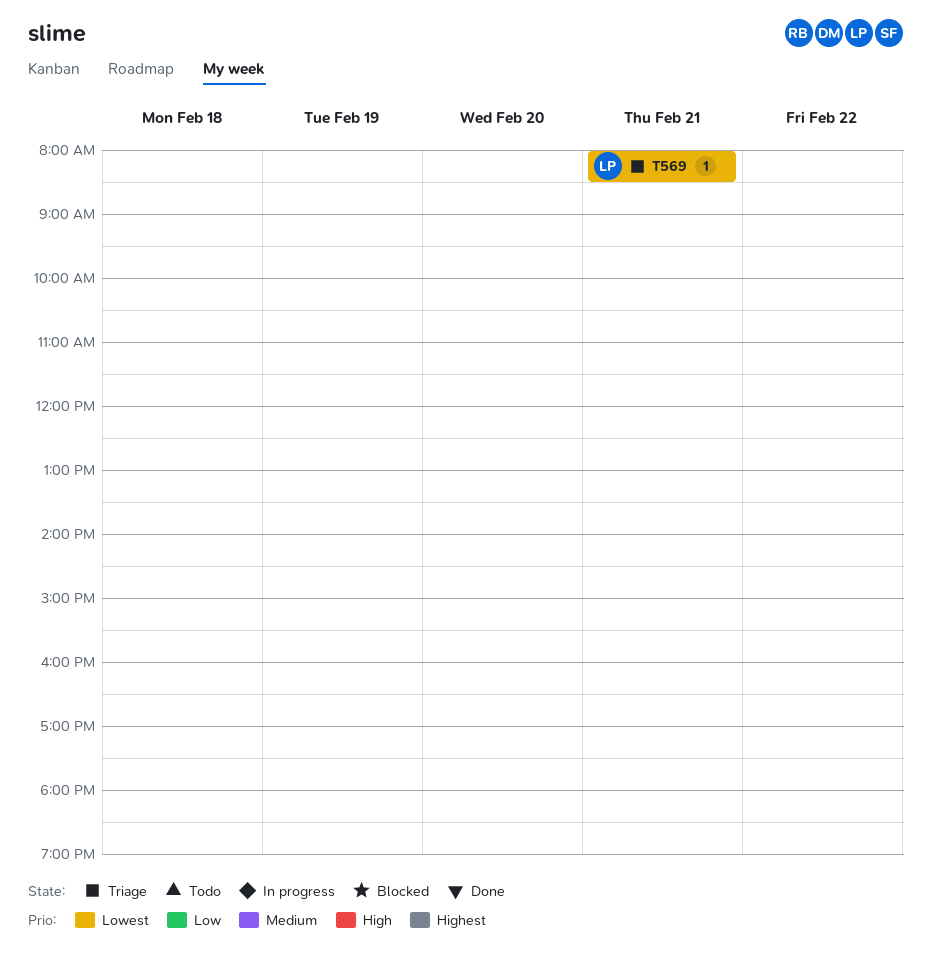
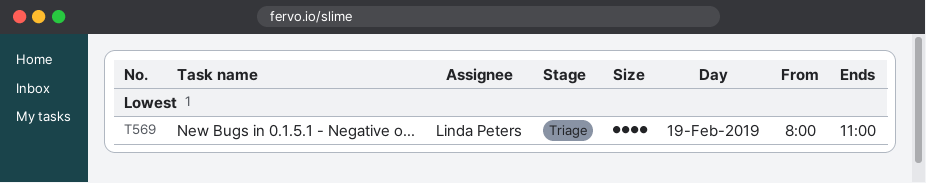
T569, estimate: 1 -> 4
T569, day: Feb 21 -> Feb 19
T569, ends: 08:30 -> 11:00

